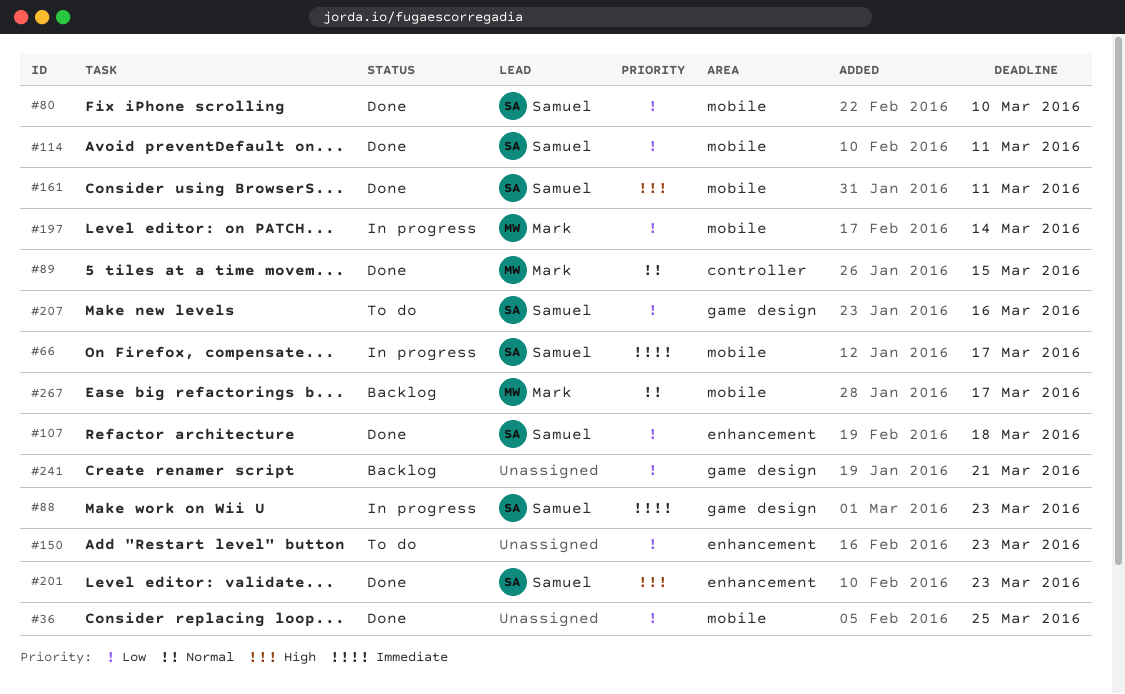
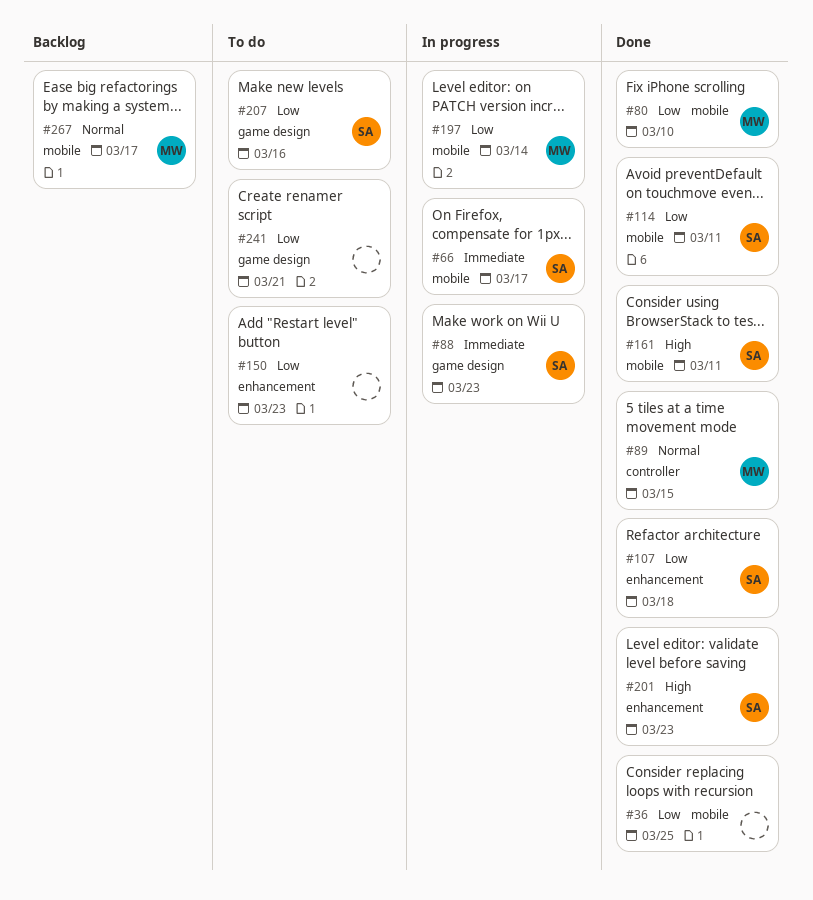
#80, owner: Samuel -> Mark
#241, status: Backlog -> To do

